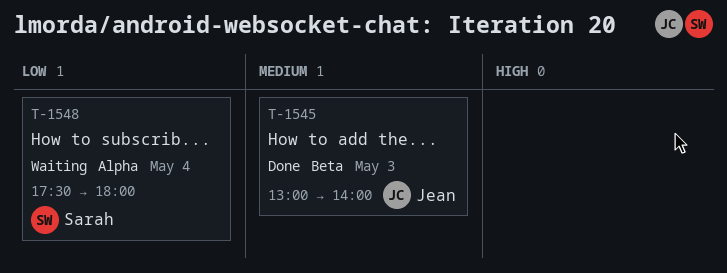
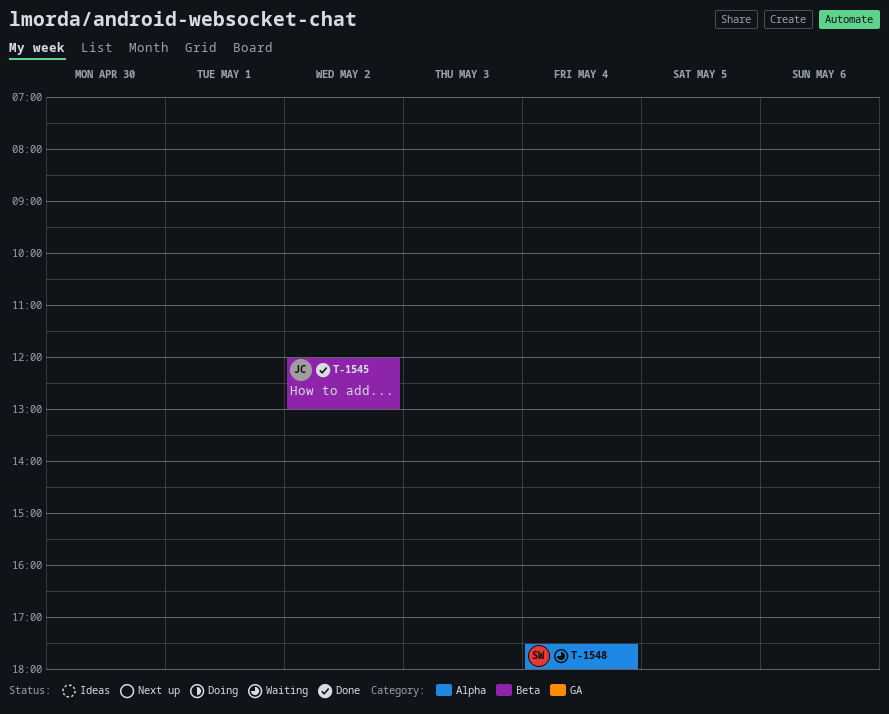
T-1545, day: May 3 -> May 2
T-1545, begins: 13:00 -> 12:00
T-1545, ends: 14:00 -> 13:00

